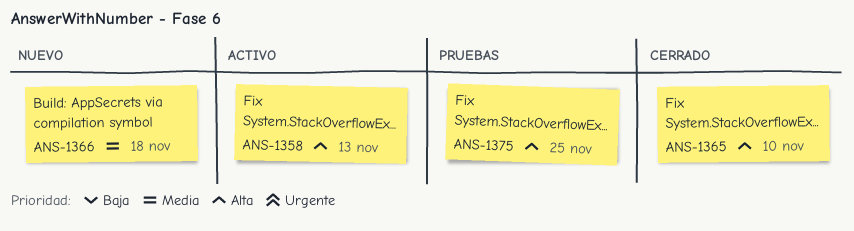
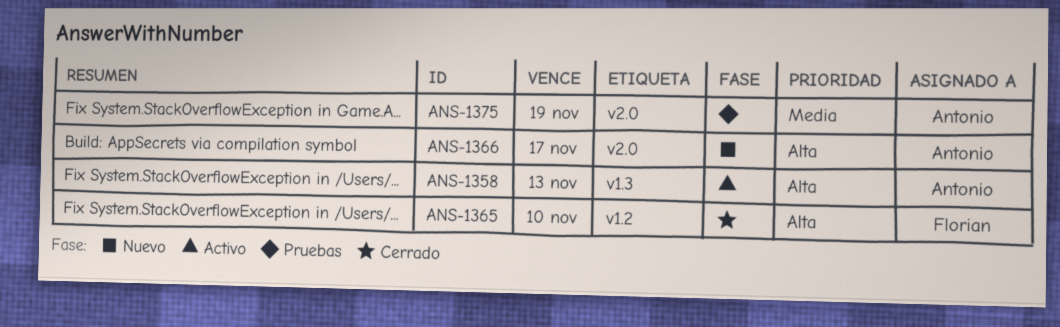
ANS-1366, priority: Media -> Alta
ANS-1366, due: Nov 18 -> Nov 17
ANS-1375, priority: Alta -> Media
ANS-1375, due: Nov 25 -> Nov 19

